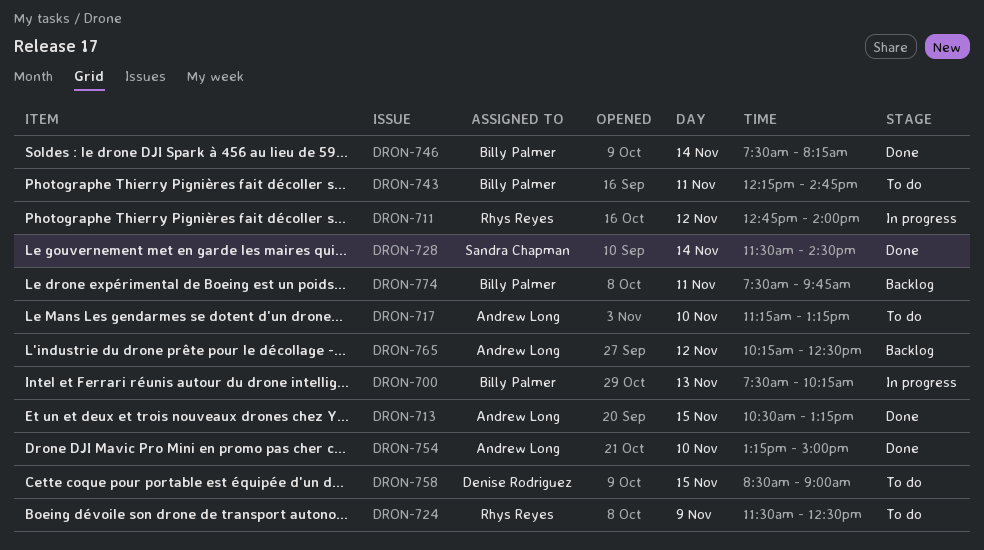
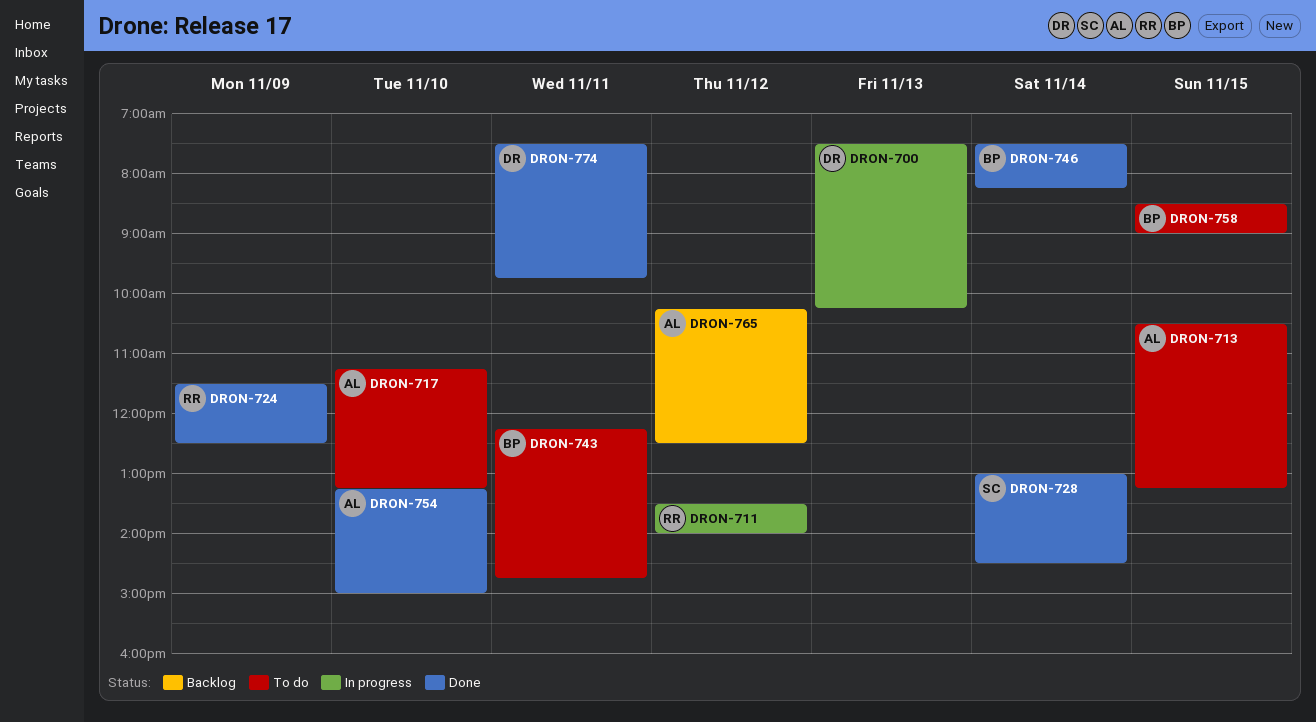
DRON-700, owner: Billy Palmer -> Denise Rodriguez
DRON-711, begins: 12:45 -> 13:30
DRON-713, status: Done -> To do
DRON-724, status: To do -> Done
DRON-728, begins: 11:30 -> 13:00
DRON-758, owner: Denise Rodriguez -> Billy Palmer
DRON-774, status: Backlog -> Done
DRON-774, owner: Billy Palmer -> Denise Rodriguez

